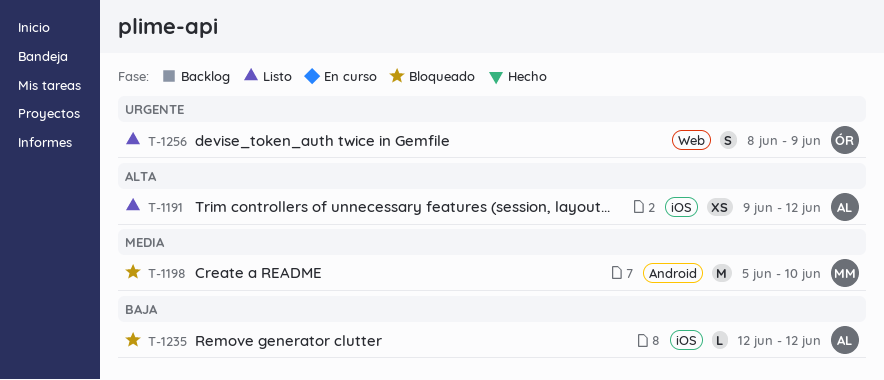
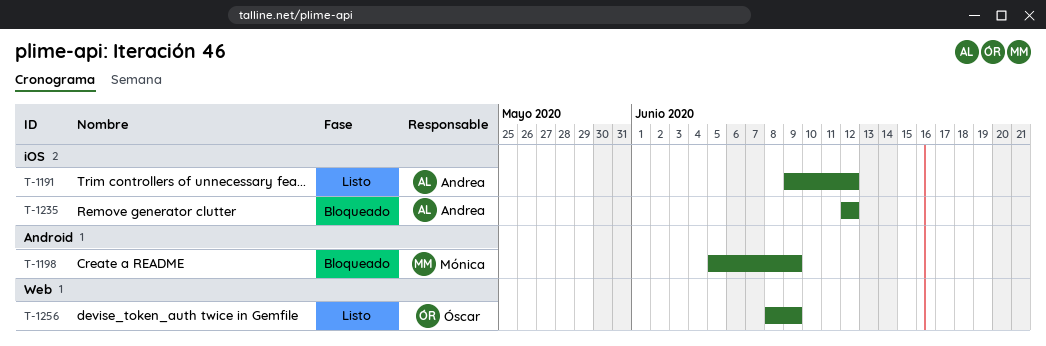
T-1198, due: Jun 10 -> Jun 9

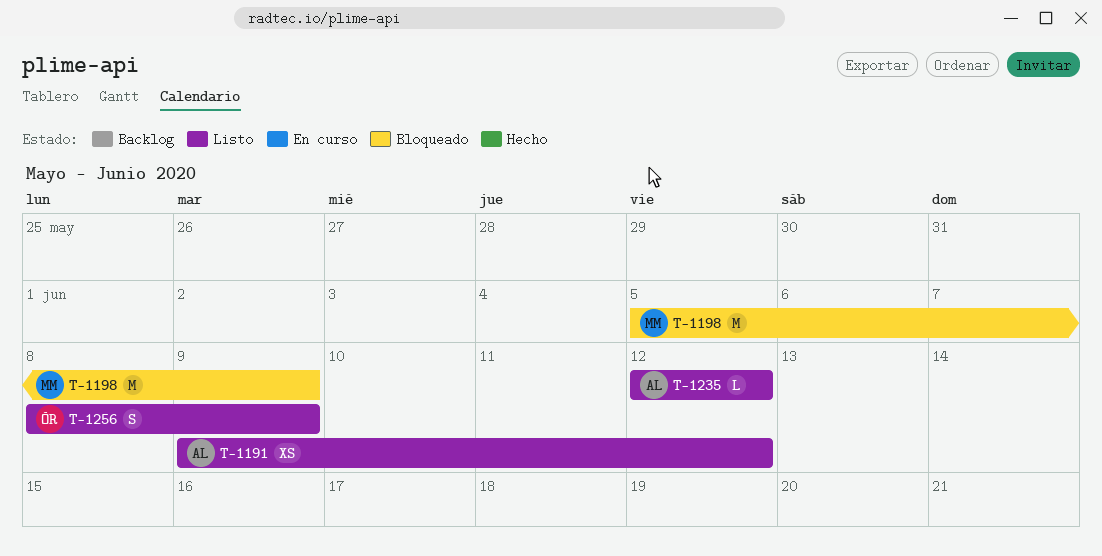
T-1235, status: Bloqueado -> Listo

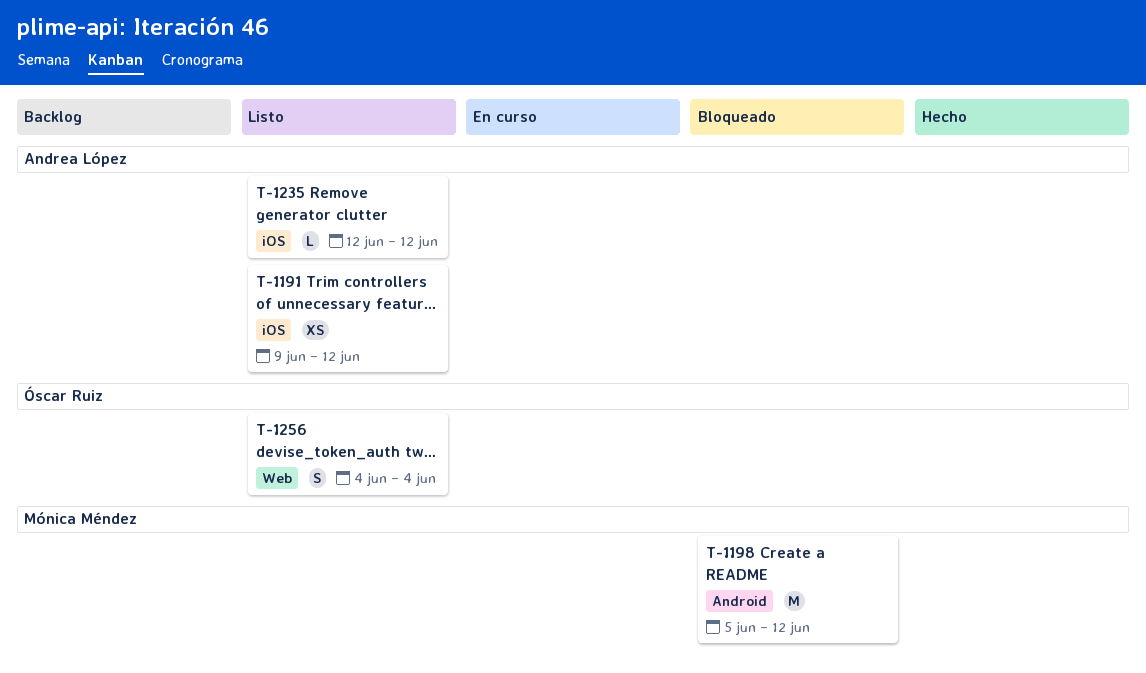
T-1198, due: Jun 9 -> Jun 12
T-1256, start: Jun 8 -> Jun 4
T-1256, due: Jun 9 -> Jun 4

